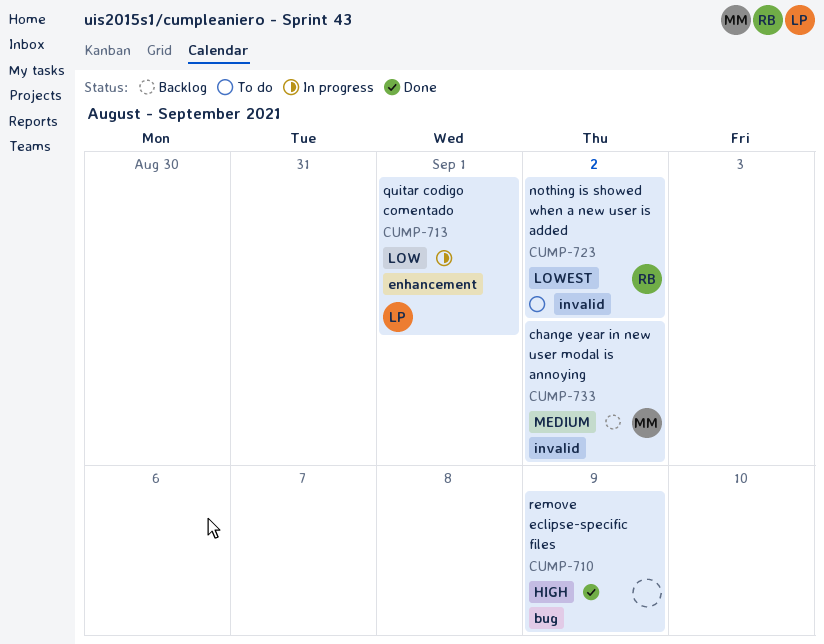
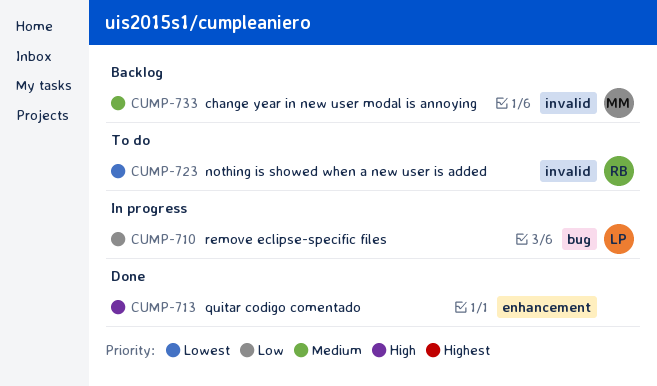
CUMP-710, status: Done -> In progress
CUMP-710, owner: none -> LP
CUMP-710, priority: High -> Low
CUMP-713, status: In progress -> Done
CUMP-713, owner: LP -> none
CUMP-713, priority: Low -> High

